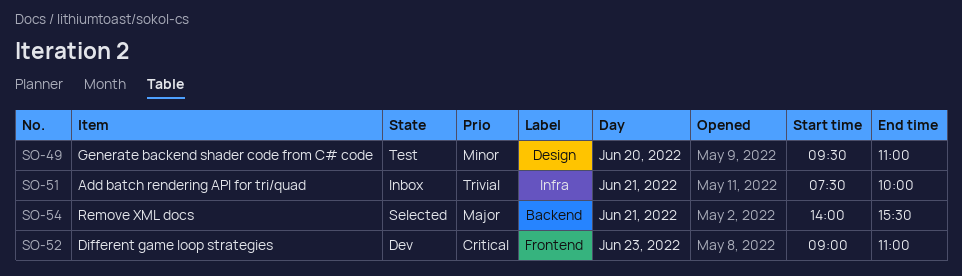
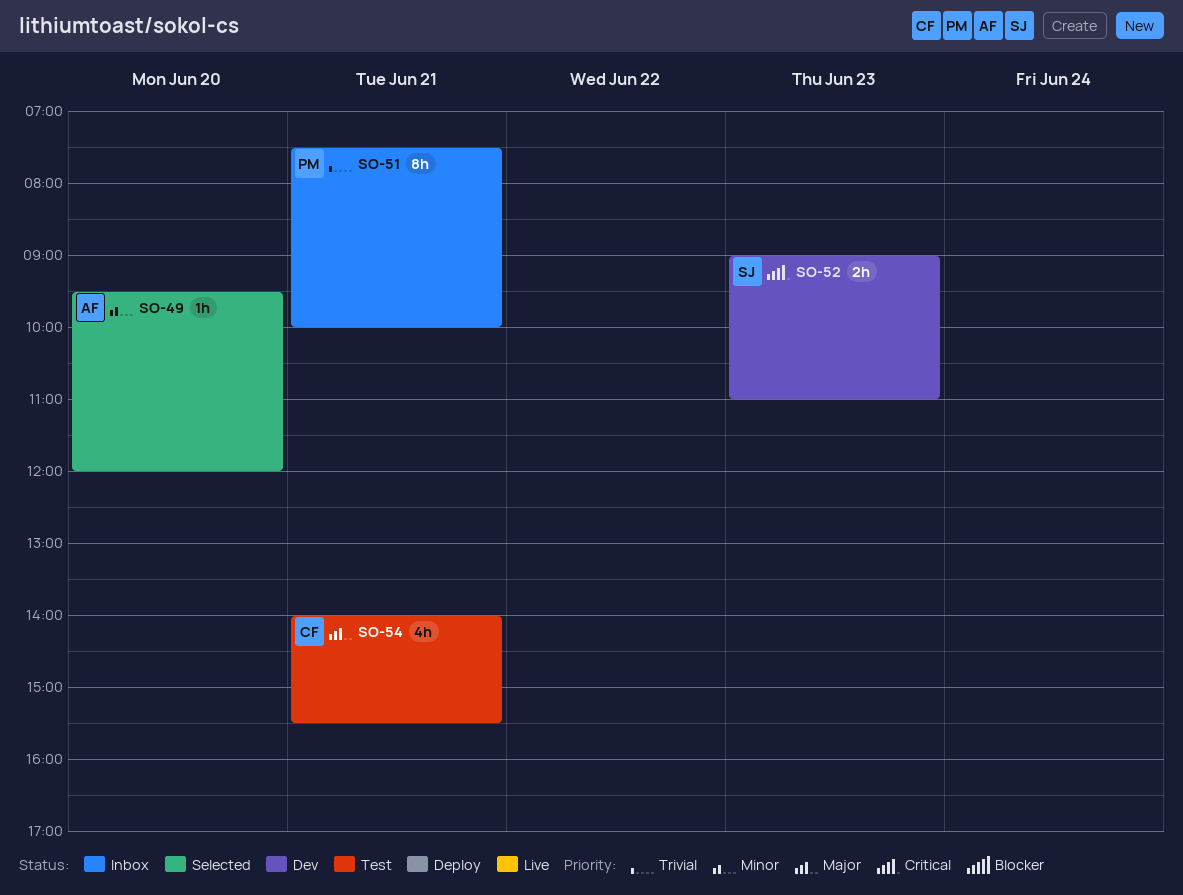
SO-49, status: Test -> Selected
SO-49, ends: 11:00 -> 12:00
SO-54, status: Selected -> Test

